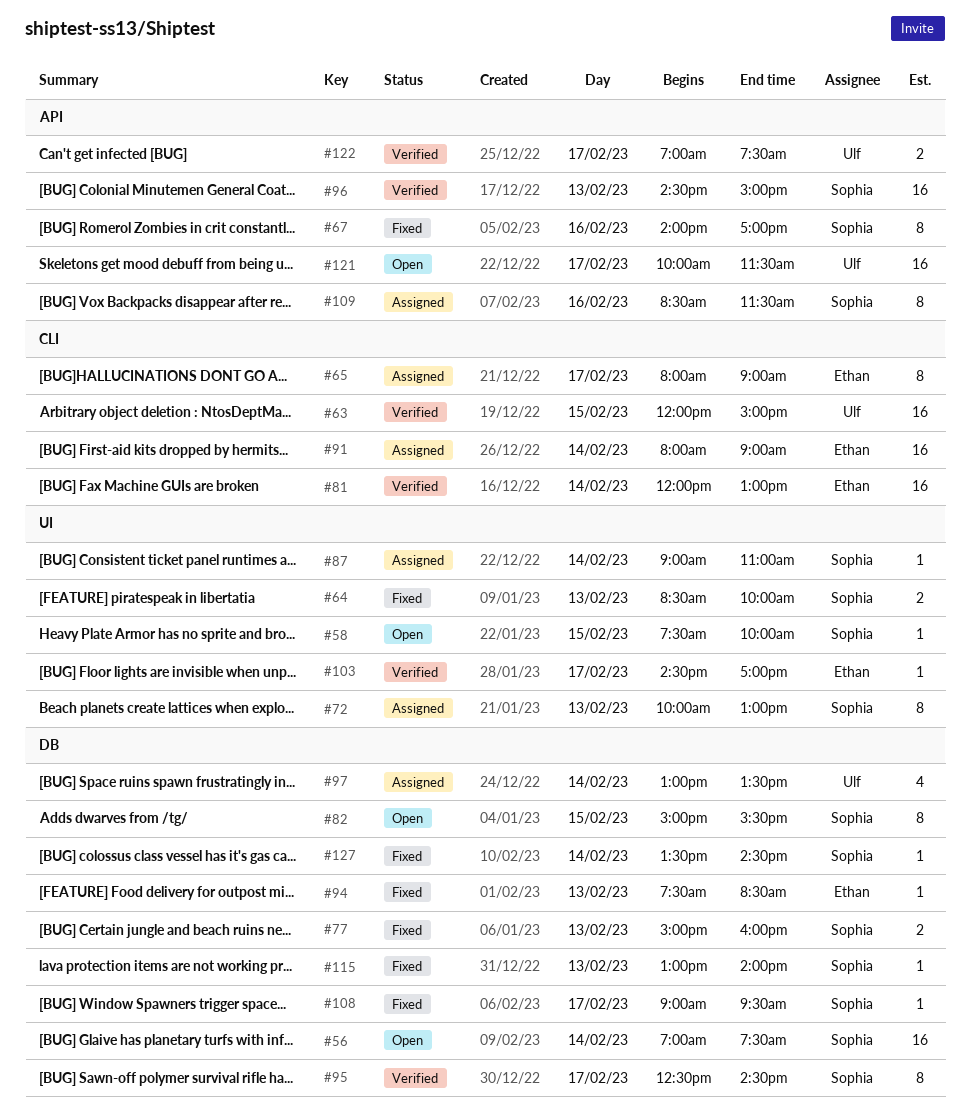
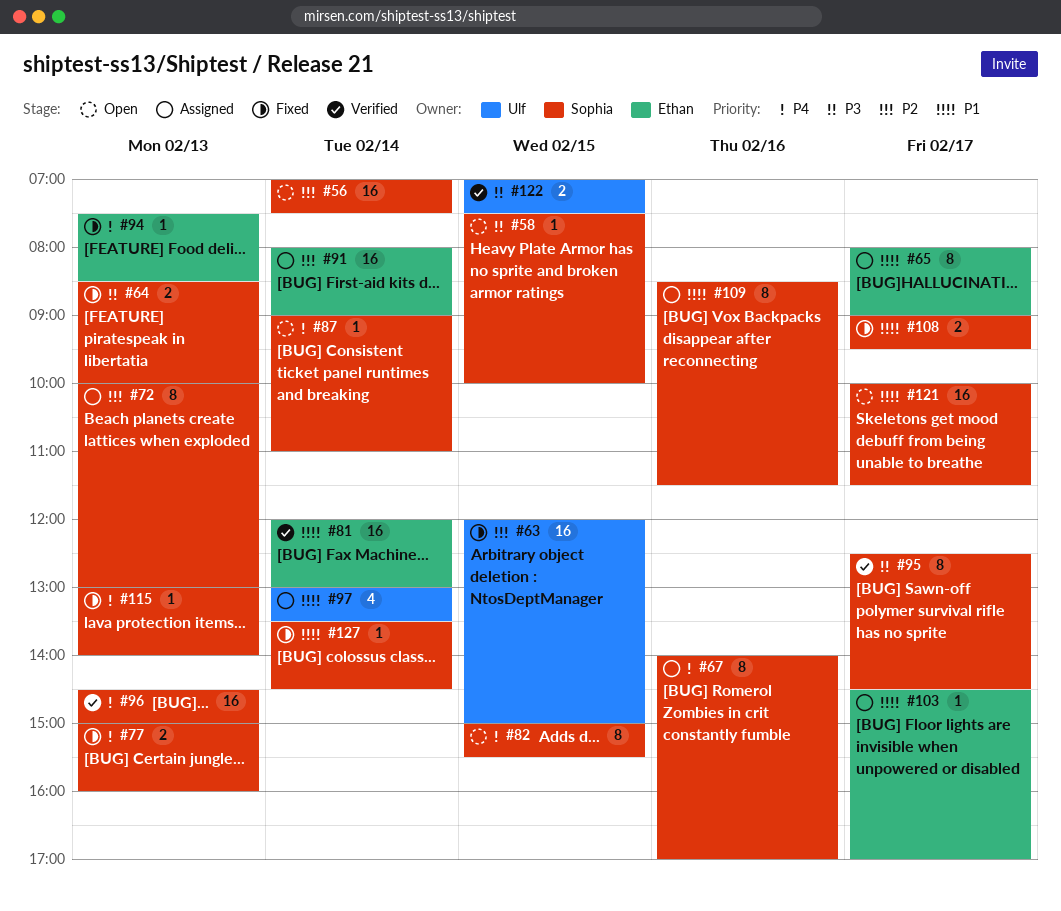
#63, status: Verified -> Fixed
#67, status: Fixed -> Assigned
#87, status: Assigned -> Open
#103, status: Verified -> Assigned
#108, estimate: 1 -> 2
#121, owner: Ulf -> Sophia
#122, day: Feb 17 -> Feb 15

